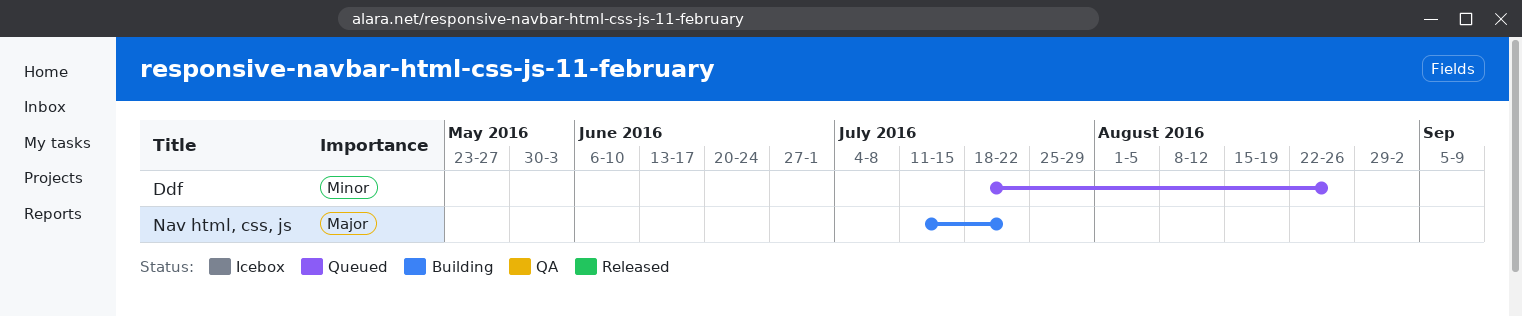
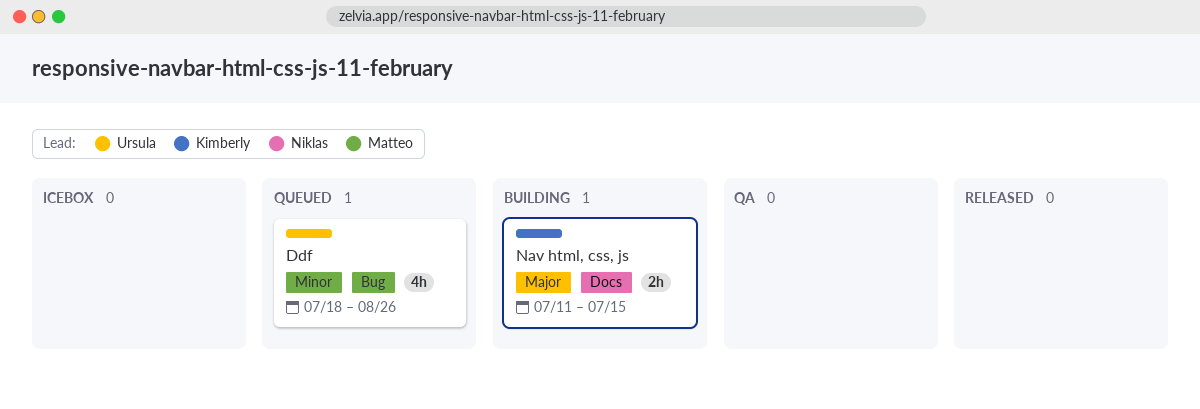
Nav html, css, js, due: Jul 22 -> Jul 15

